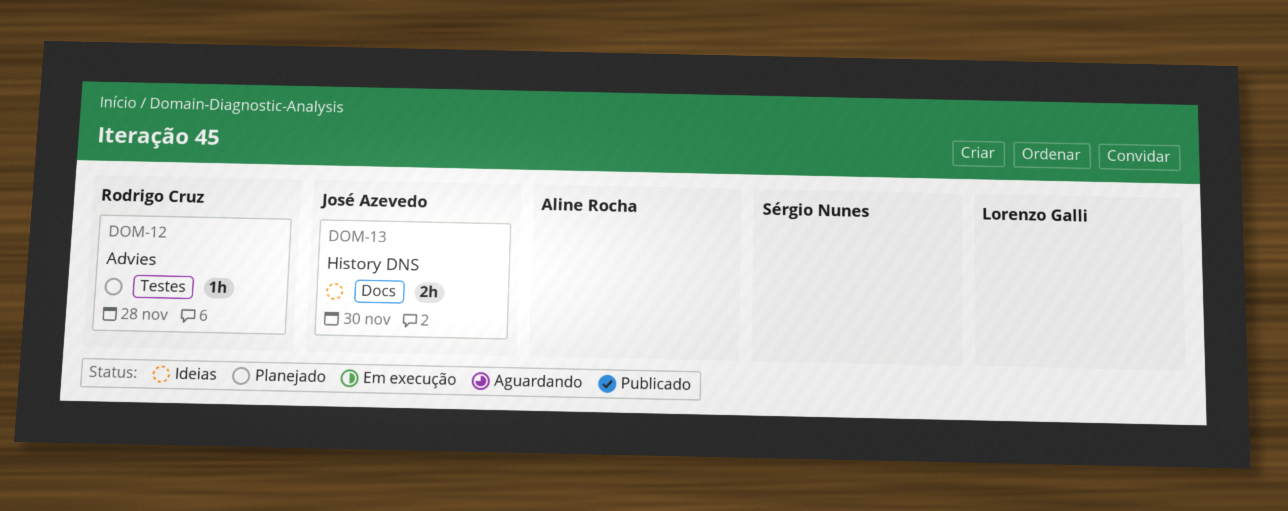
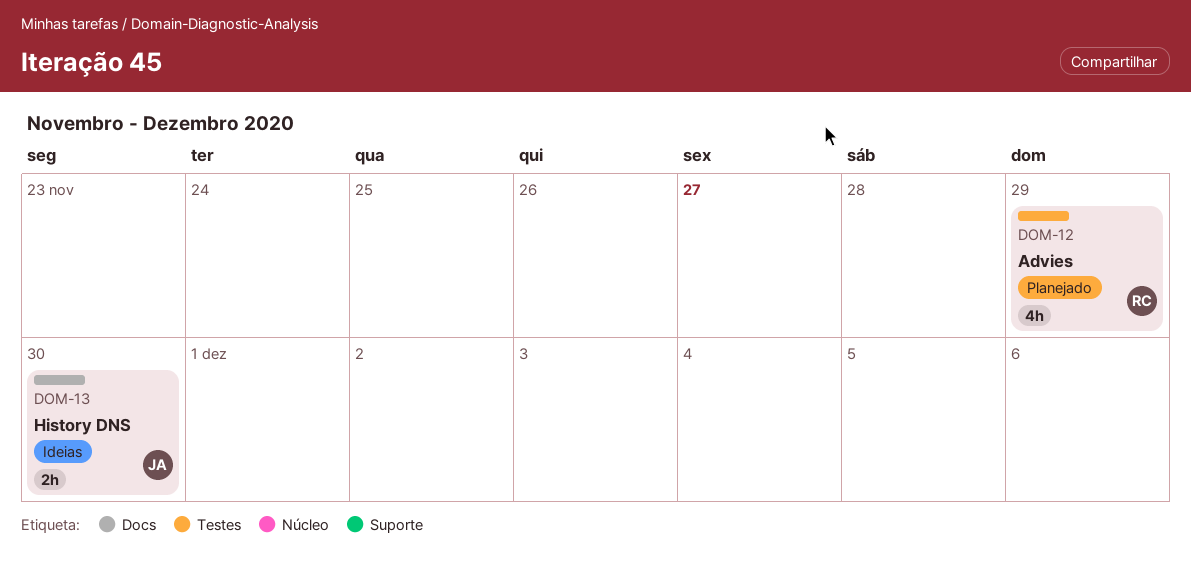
DOM-12, estimate: 1h -> 4h
DOM-12, due: Nov 28 -> Nov 29

